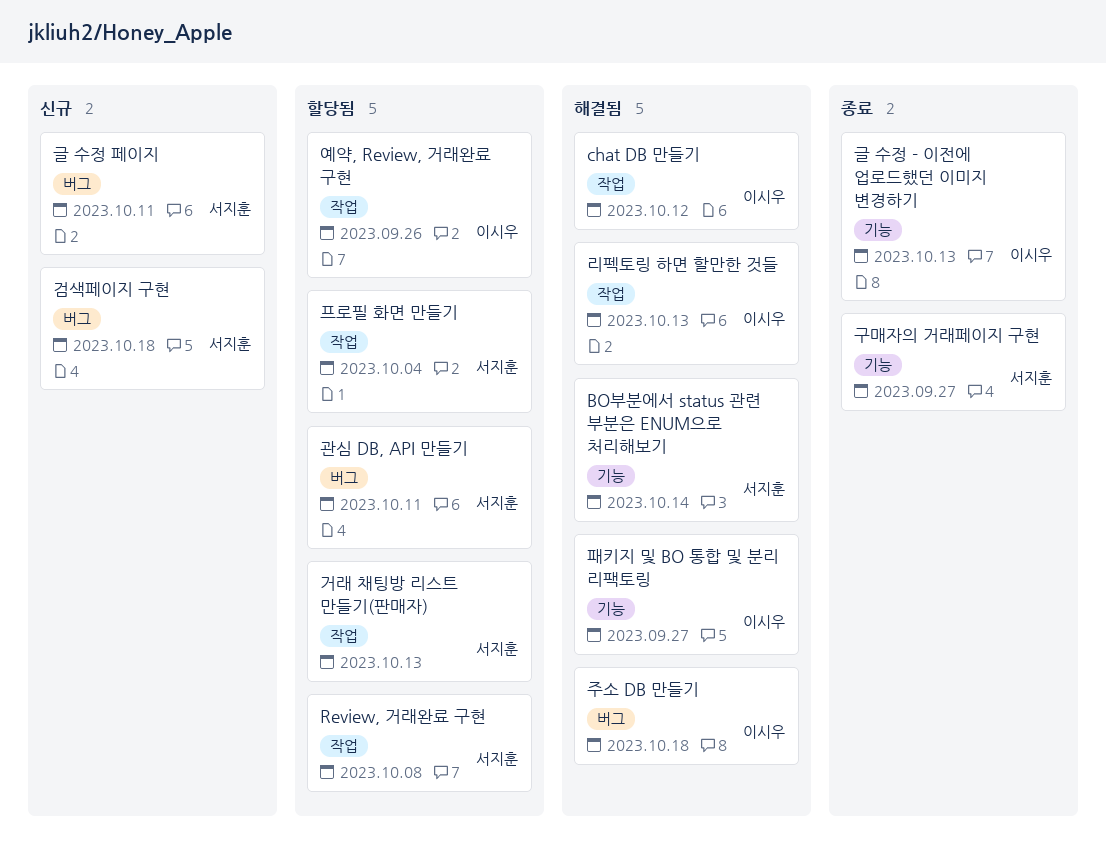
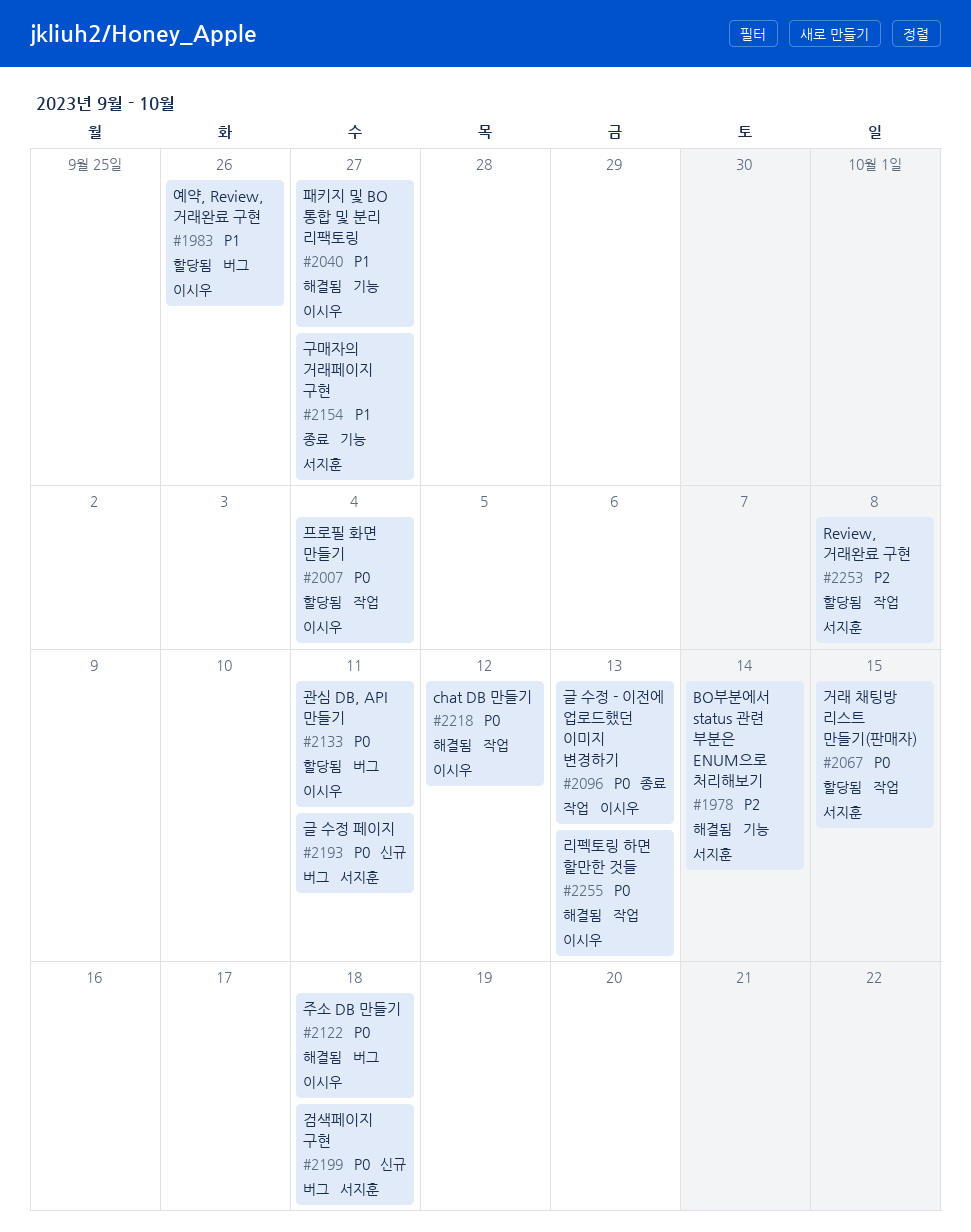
거래 채팅방 리스트 만들기(판매자), due: Oct 13 -> Oct 15
관심 DB, API 만들기, owner: 서지훈 -> 이시우
글 수정 - 이전에 업로드했던 이미지 변경하기, label: 기능 -> 작업
예약, Review, 거래완료 구현, label: 작업 -> 버그
프로필 화면 만들기, owner: 서지훈 -> 이시우

